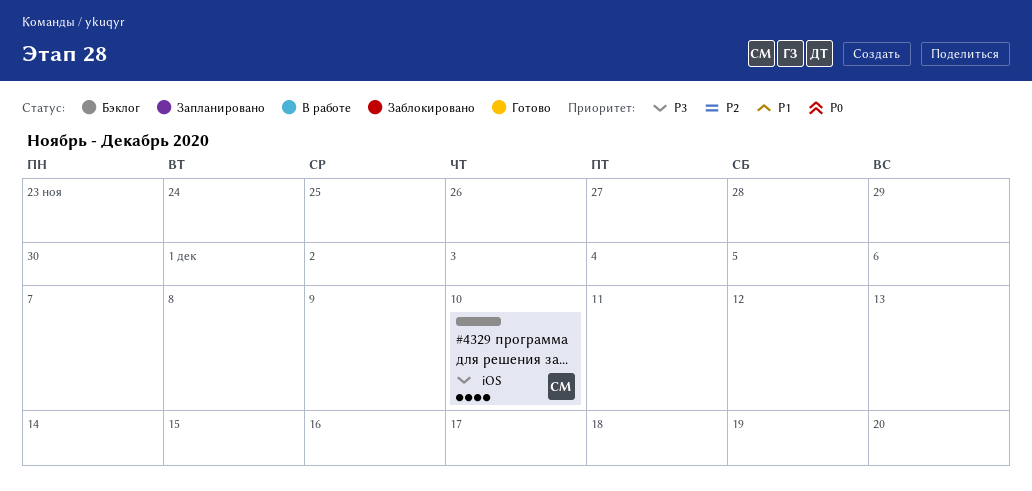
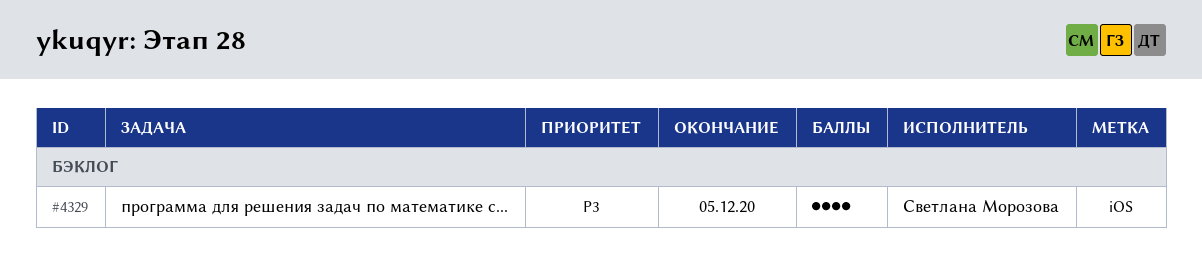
#4329, due: Dec 10 -> Dec 5

